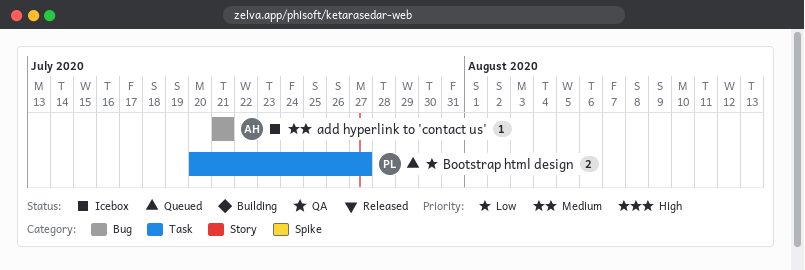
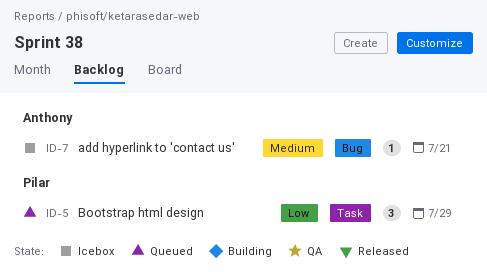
Bootstrap html design, estimate: 2 -> 3
Bootstrap html design, due: Jul 27 -> Jul 29

